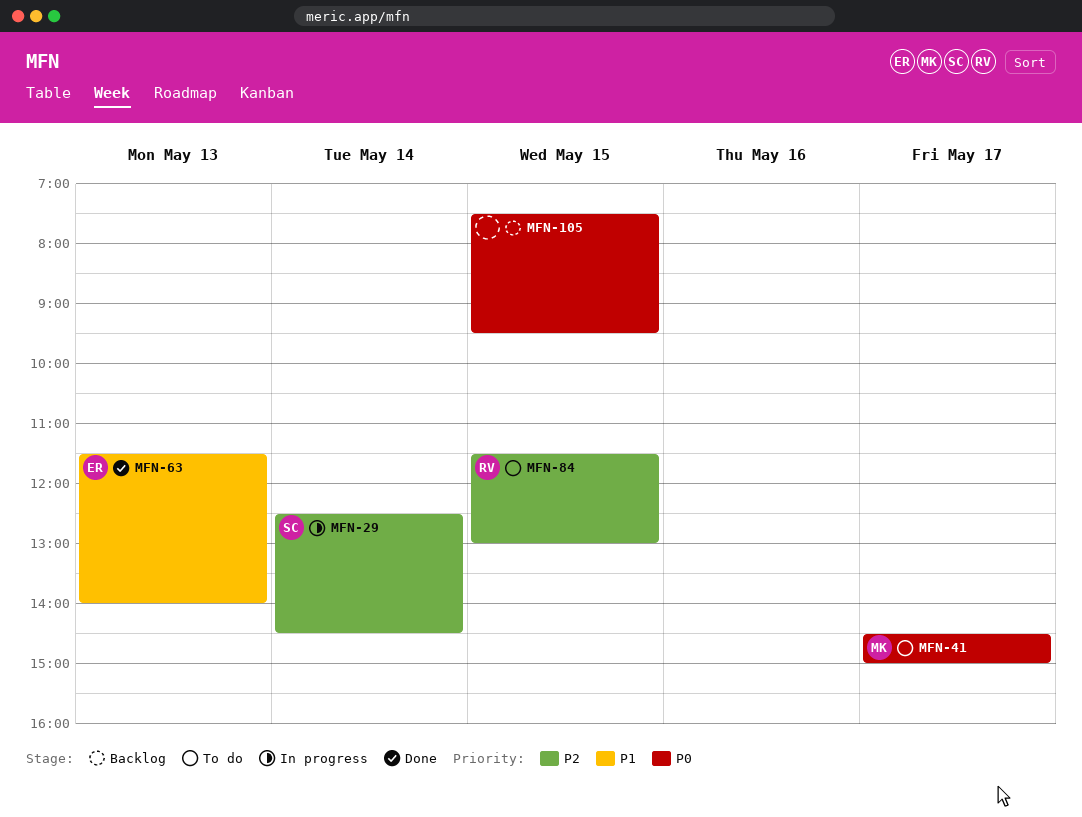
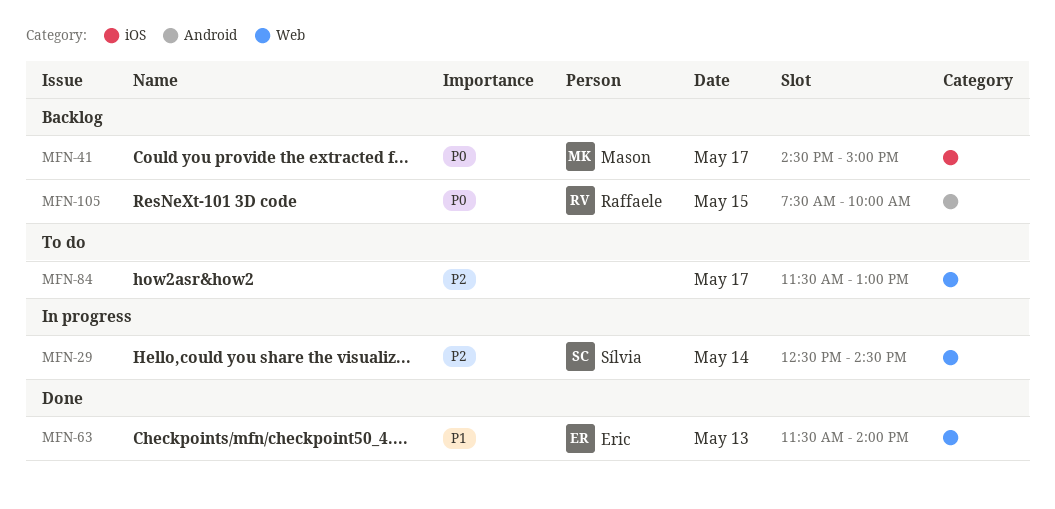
MFN-41, status: To do -> Backlog
MFN-84, owner: Raffaele -> none
MFN-84, day: May 15 -> May 17
MFN-105, owner: none -> Raffaele
MFN-105, ends: 09:30 -> 10:00

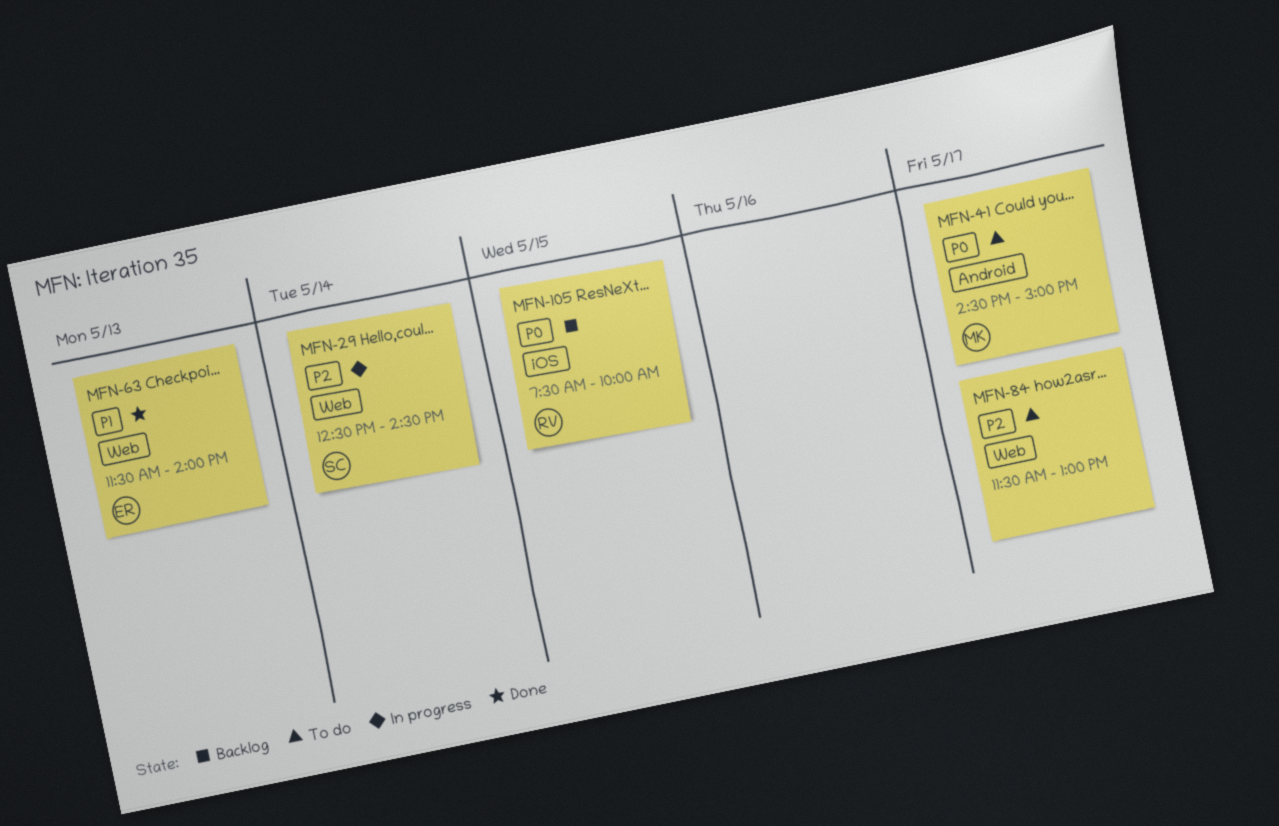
MFN-41, status: Backlog -> To do
MFN-41, label: iOS -> Android
MFN-105, label: Android -> iOS

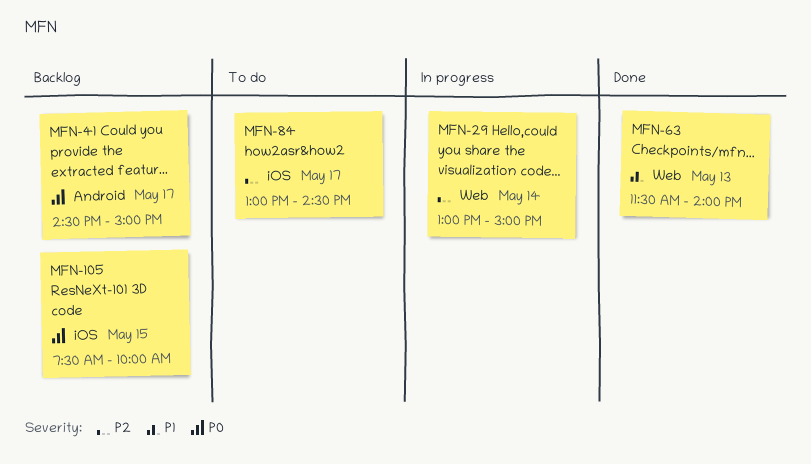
MFN-29, begins: 12:30 -> 13:00
MFN-29, ends: 14:30 -> 15:00
MFN-41, status: To do -> Backlog
MFN-84, label: Web -> iOS
MFN-84, begins: 11:30 -> 13:00
MFN-84, ends: 13:00 -> 14:30

